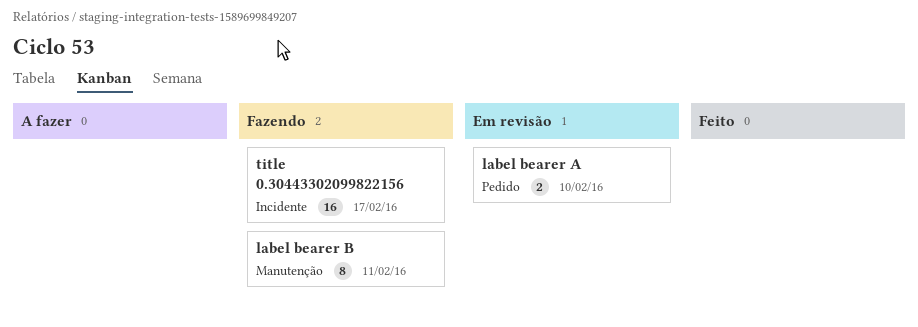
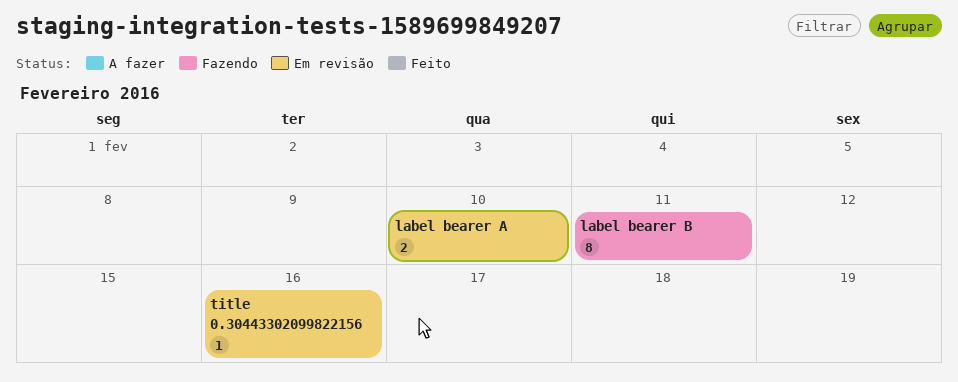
title 0.30443302099822156, status: Fazendo -> Em revisão
title 0.30443302099822156, estimate: 16 -> 1
title 0.30443302099822156, due: Feb 17 -> Feb 16

